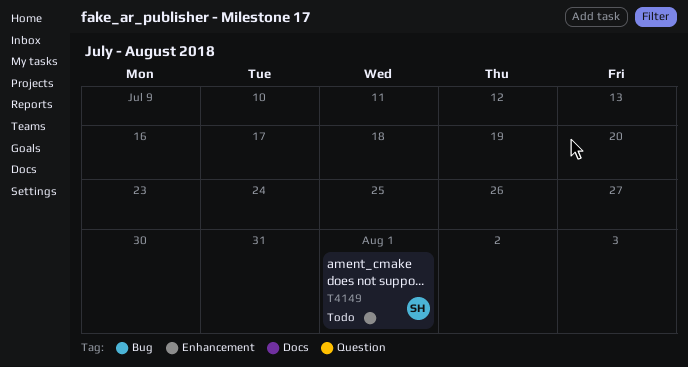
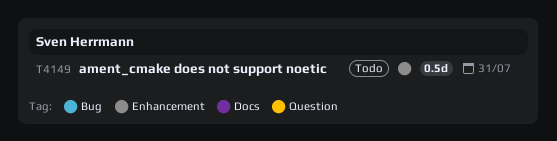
T4149, due: Aug 1 -> Jul 31

